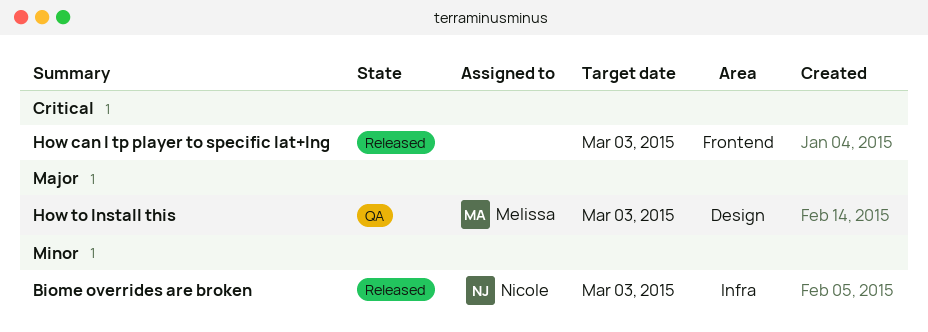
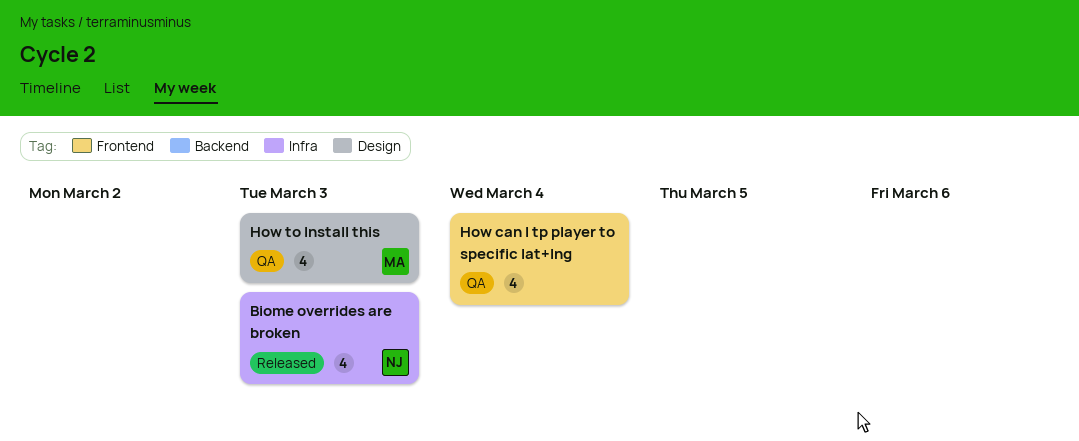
How can I tp player to specific lat+lng, status: Released -> QA
How can I tp player to specific lat+lng, due: Mar 3 -> Mar 4

